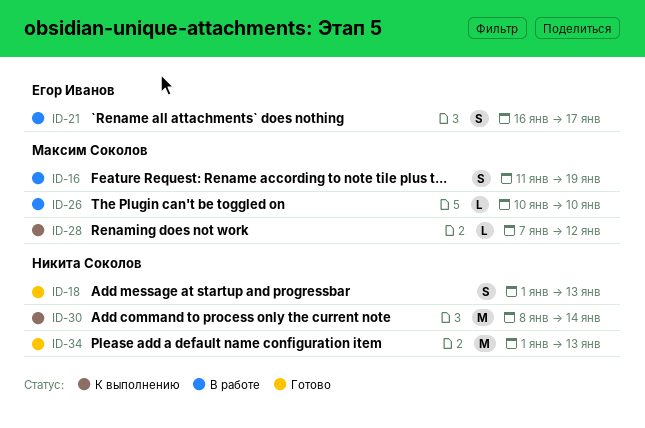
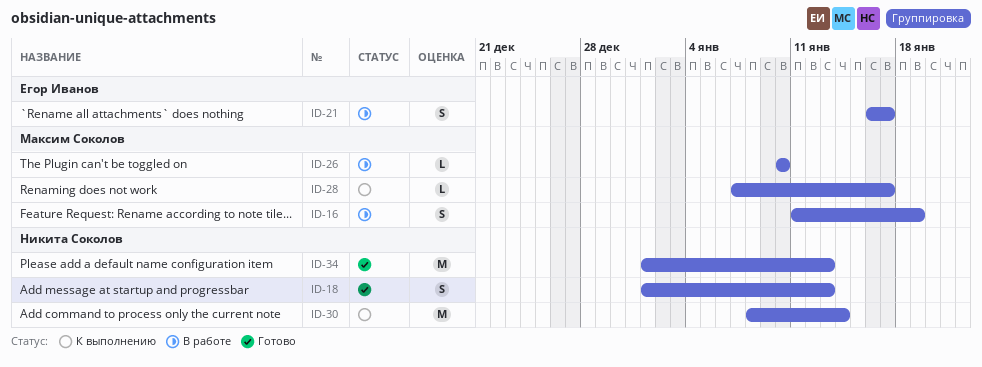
ID-28, due: Jan 12 -> Jan 17

